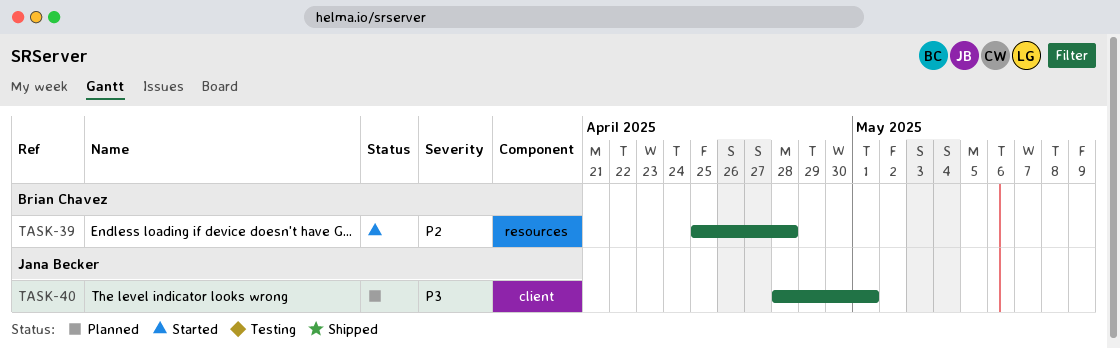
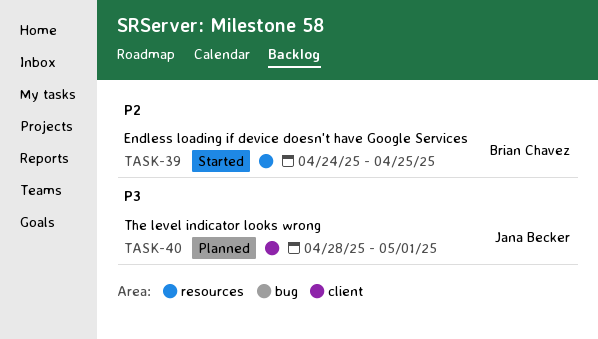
TASK-39, start: Apr 25 -> Apr 24
TASK-39, due: Apr 28 -> Apr 25

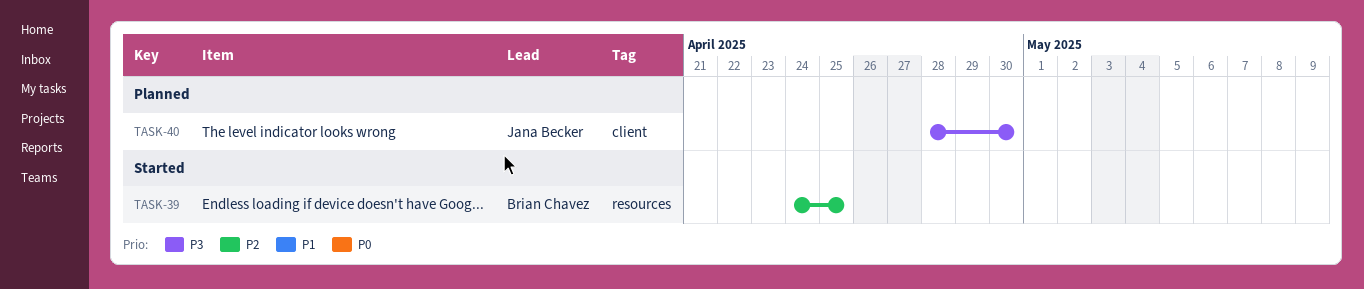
TASK-40, due: May 1 -> Apr 30

